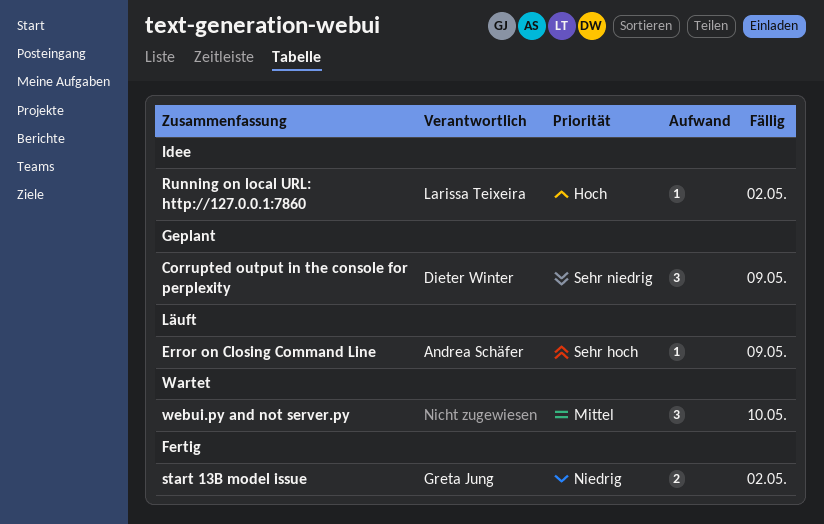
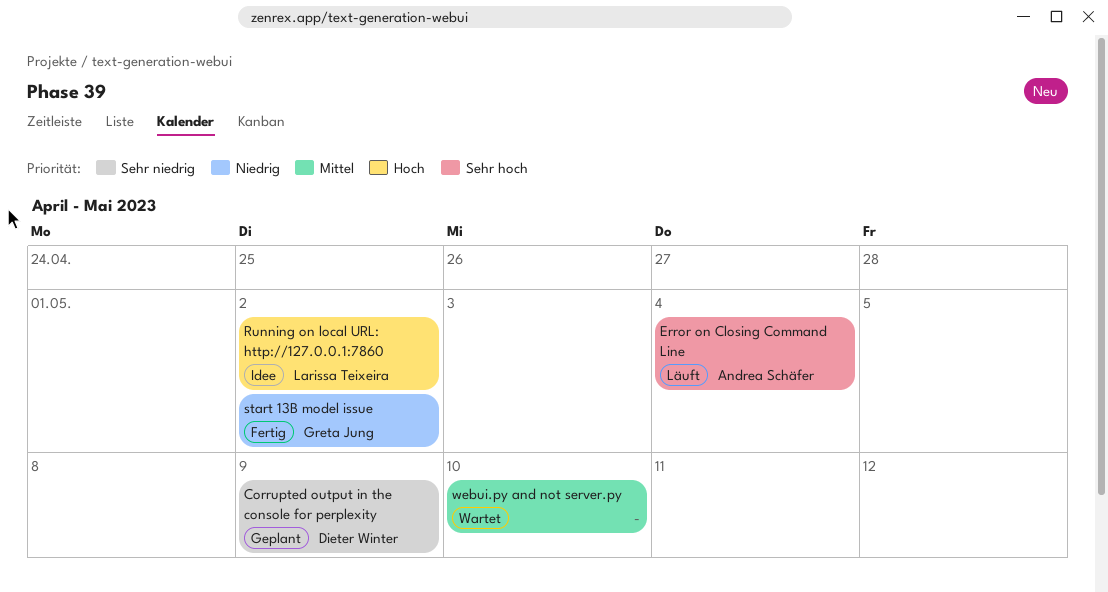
Error on Closing Command Line, due: May 9 -> May 4

